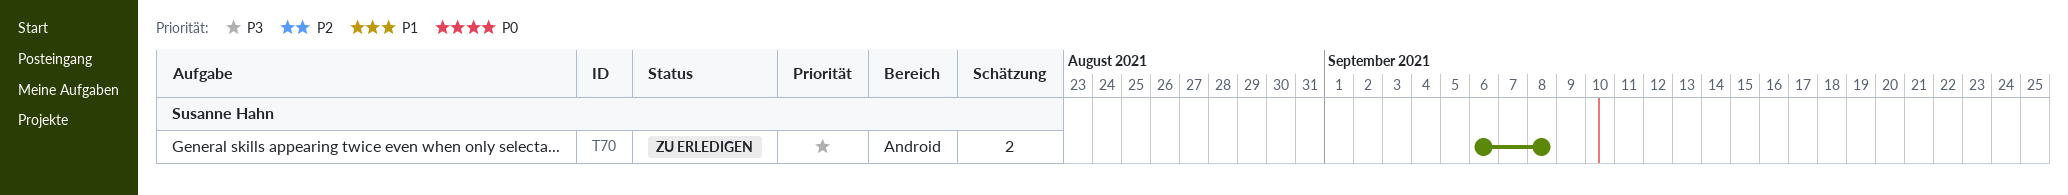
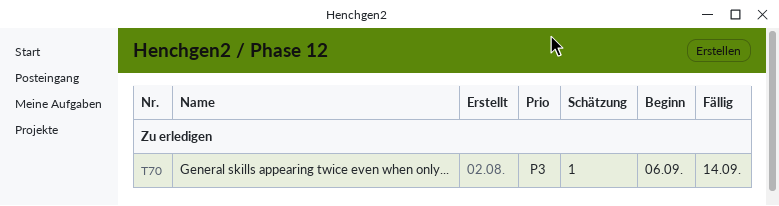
T70, estimate: 2 -> 1
T70, due: Sep 8 -> Sep 14

